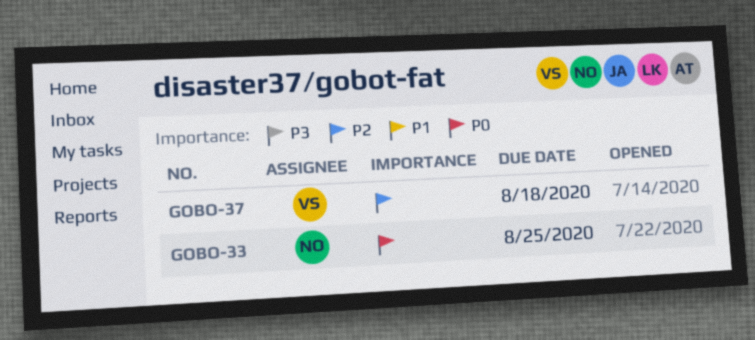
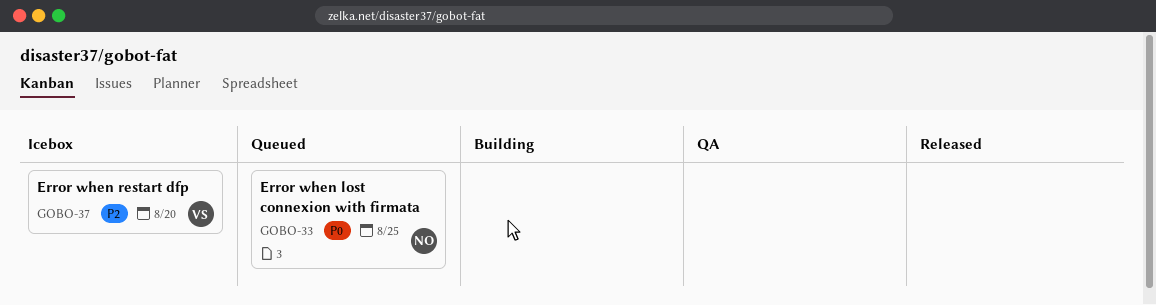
GOBO-37, due: Aug 18 -> Aug 20

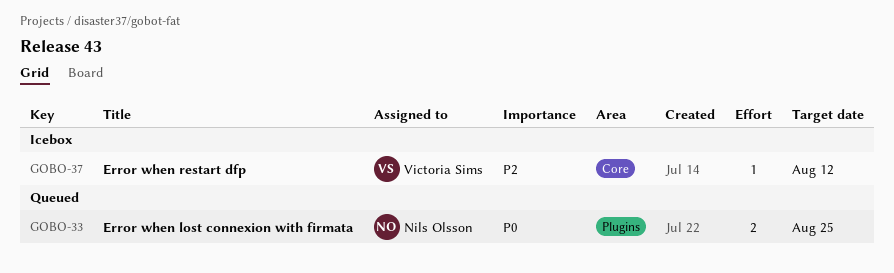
GOBO-37, due: Aug 20 -> Aug 12

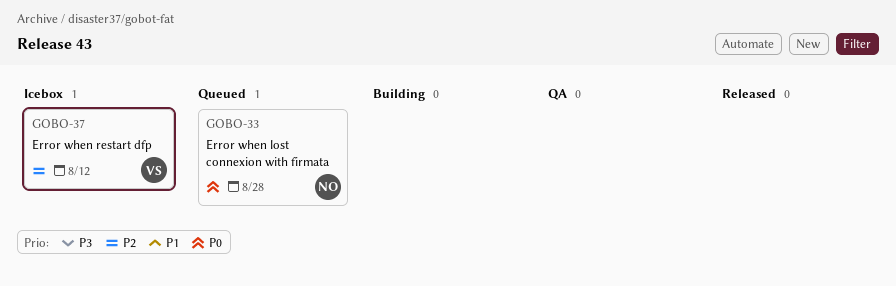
GOBO-33, due: Aug 25 -> Aug 28

